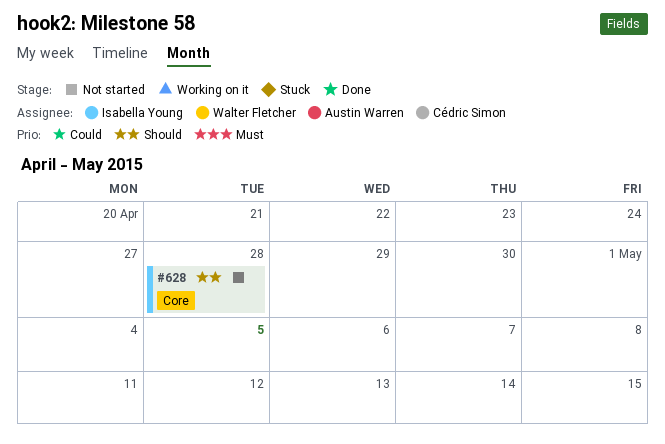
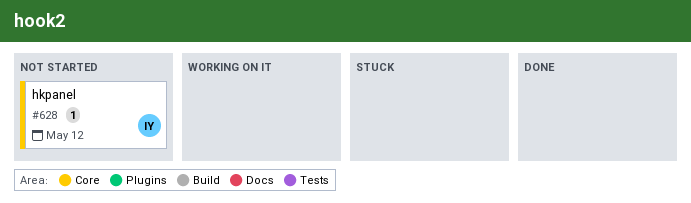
#628, due: Apr 28 -> May 12

